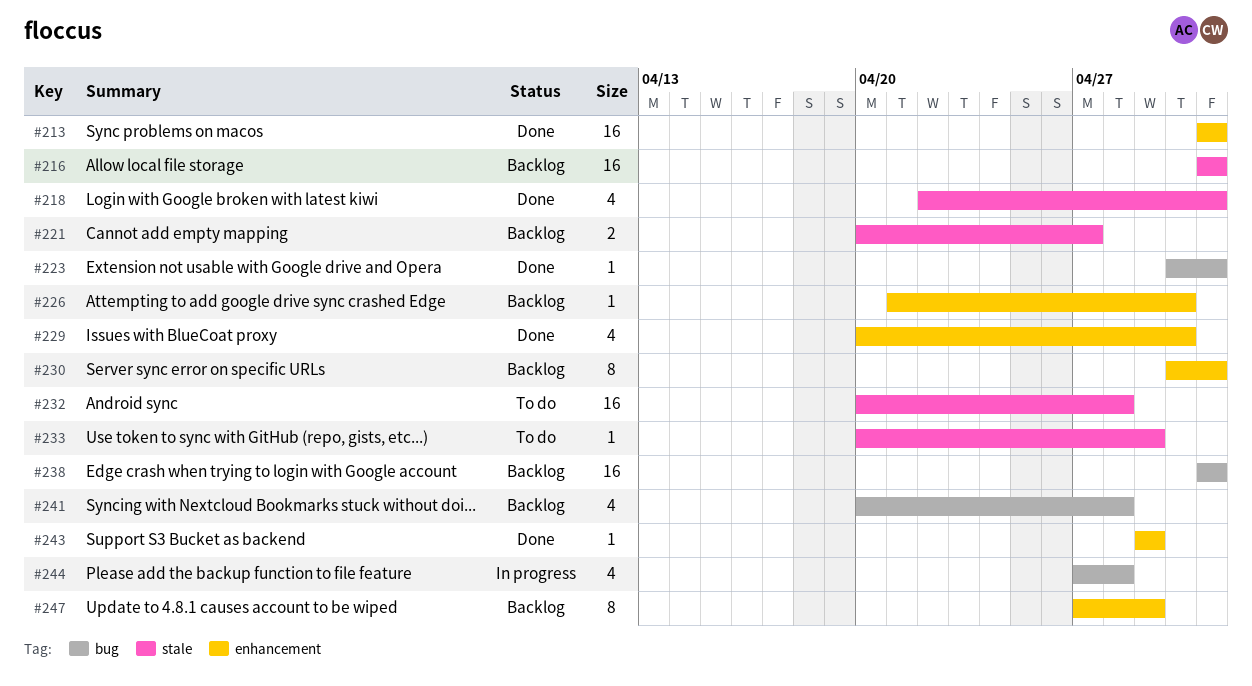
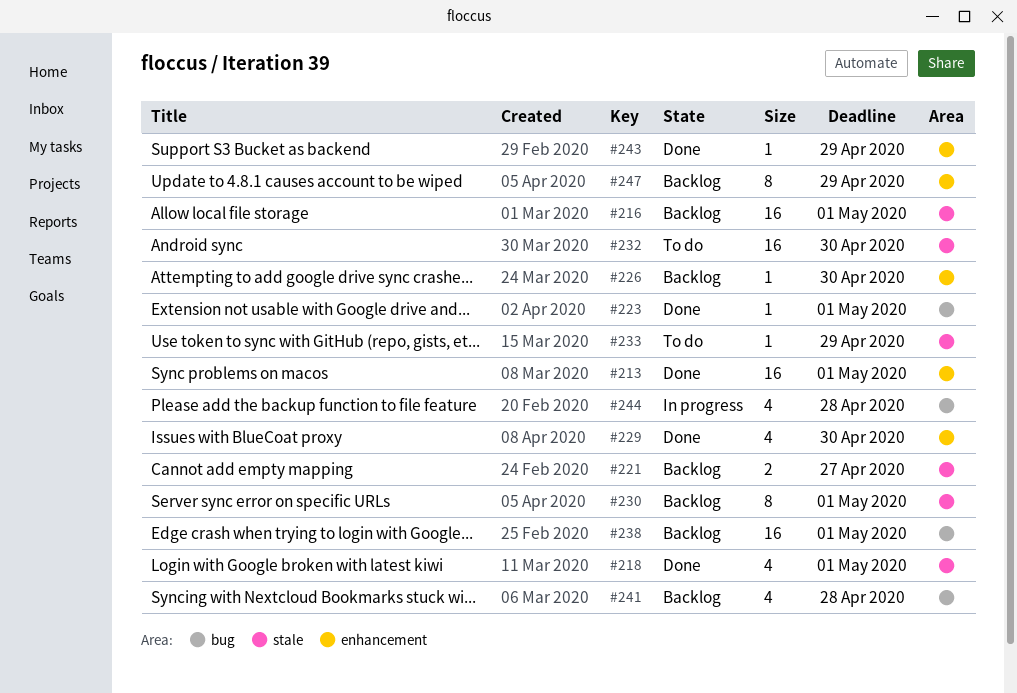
#230, label: enhancement -> stale
#232, due: Apr 28 -> Apr 30

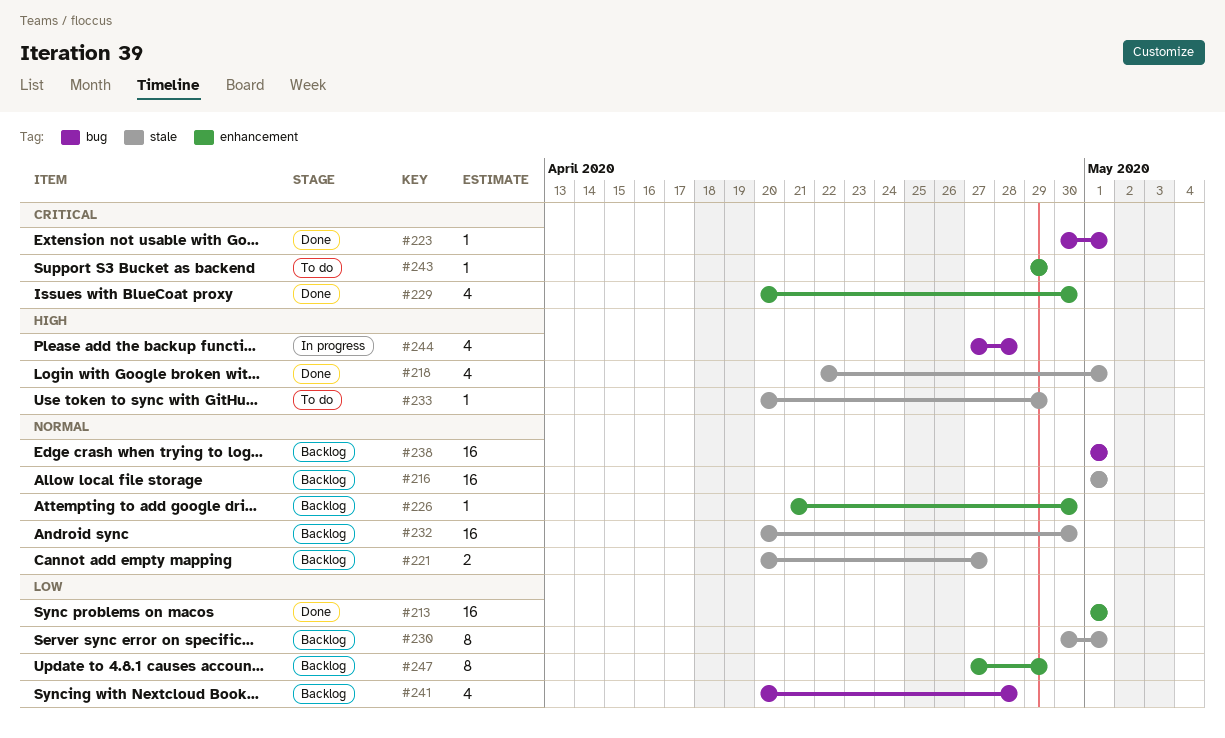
#232, status: To do -> Backlog
#243, status: Done -> To do

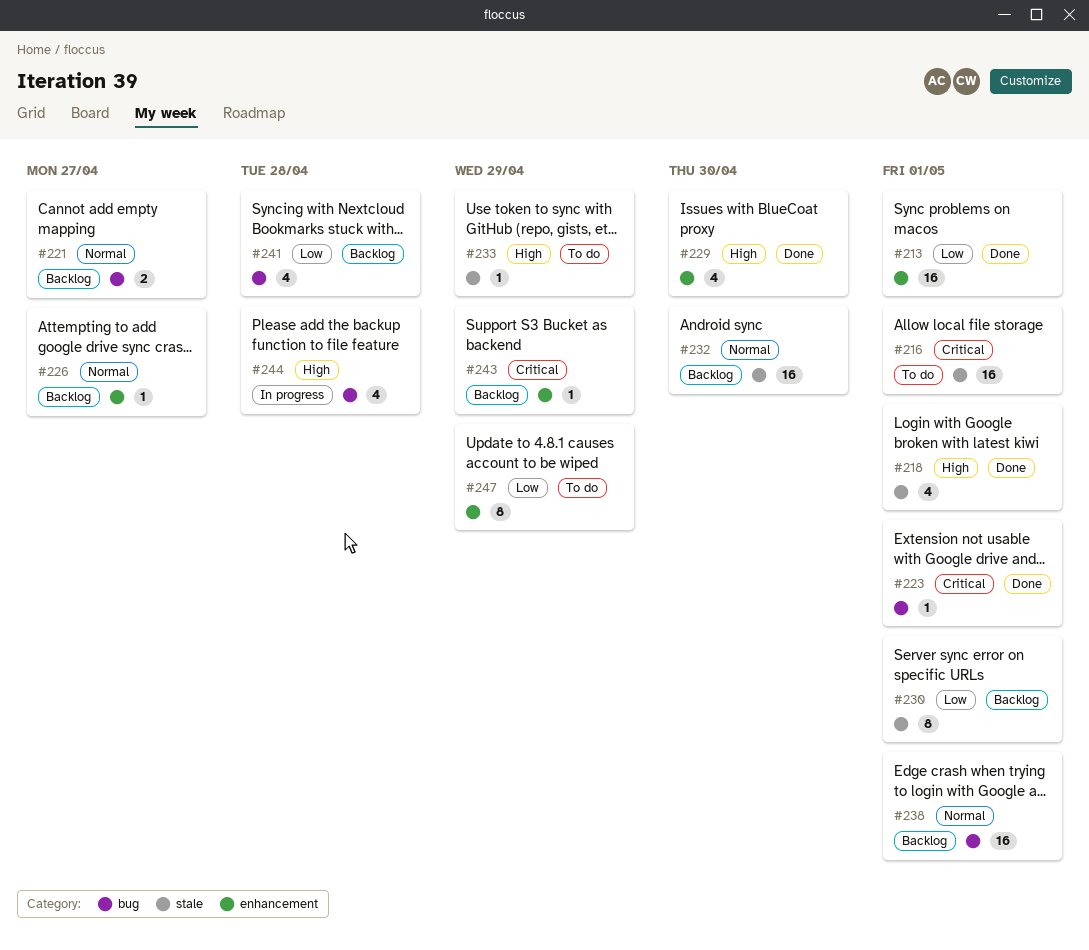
#216, status: Backlog -> To do
#216, priority: Normal -> Critical
#221, label: stale -> bug
#226, due: Apr 30 -> Apr 27
#229, priority: Critical -> High
#243, status: To do -> Backlog
#247, status: Backlog -> To do

